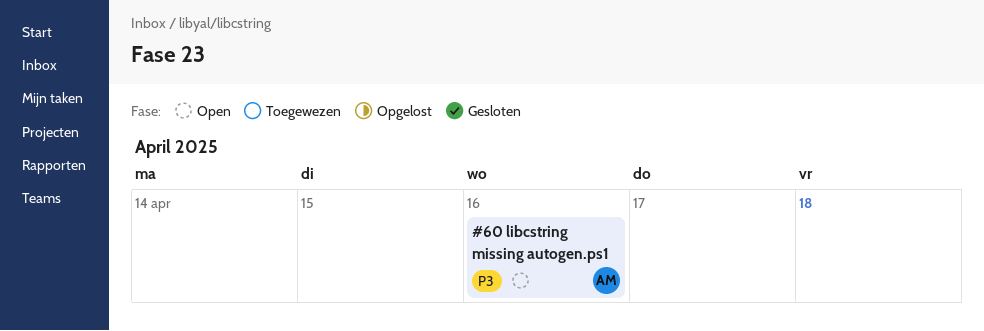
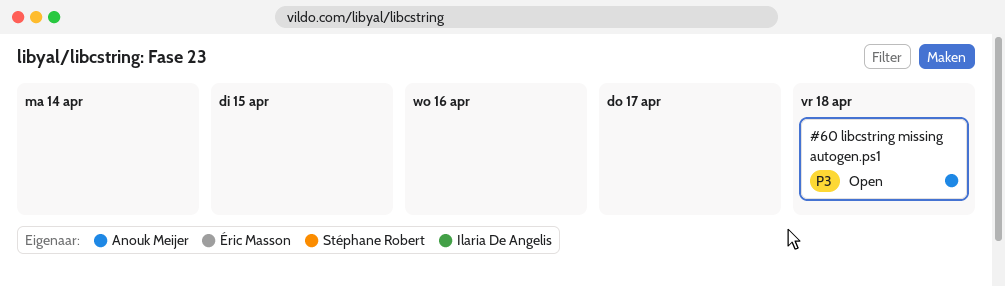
#60, due: Apr 16 -> Apr 18

